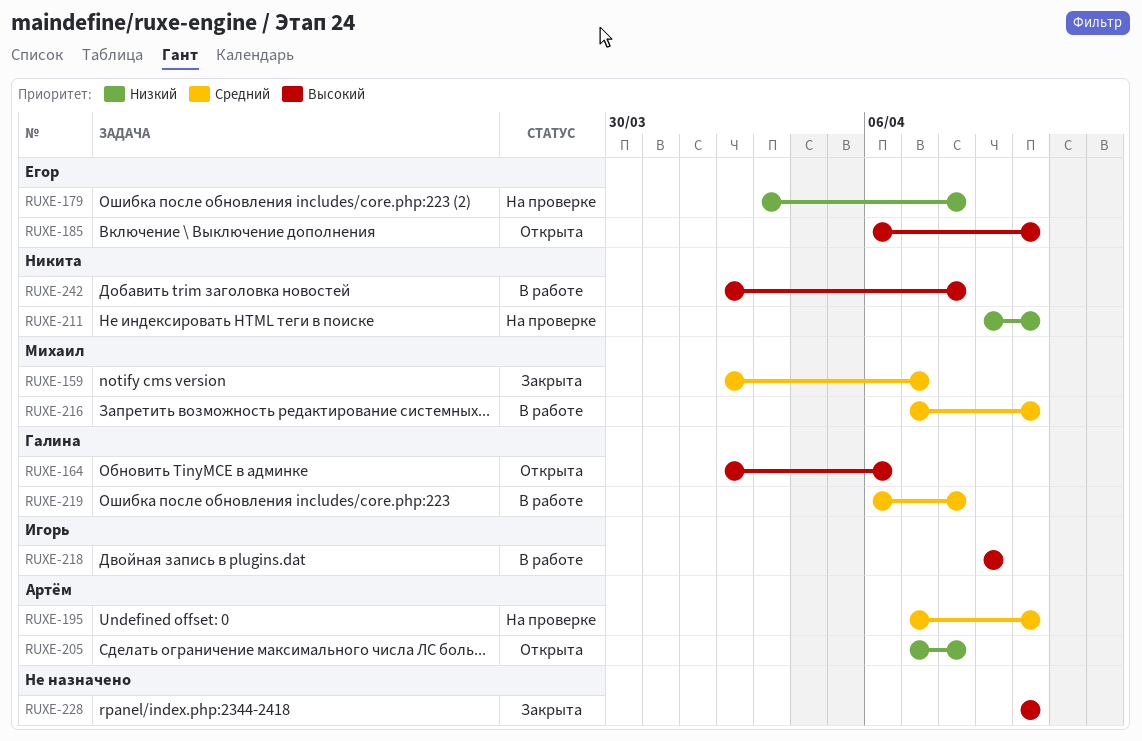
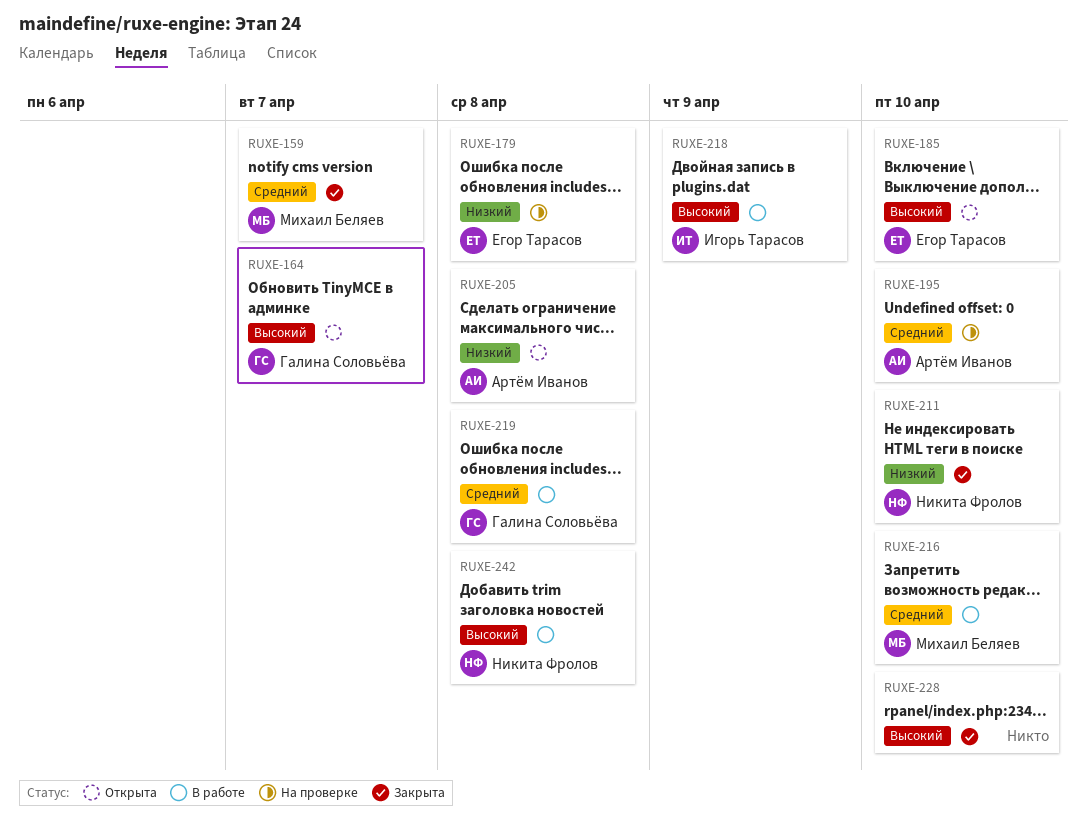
RUXE-164, due: Apr 6 -> Apr 7
RUXE-211, status: На проверке -> Закрыта

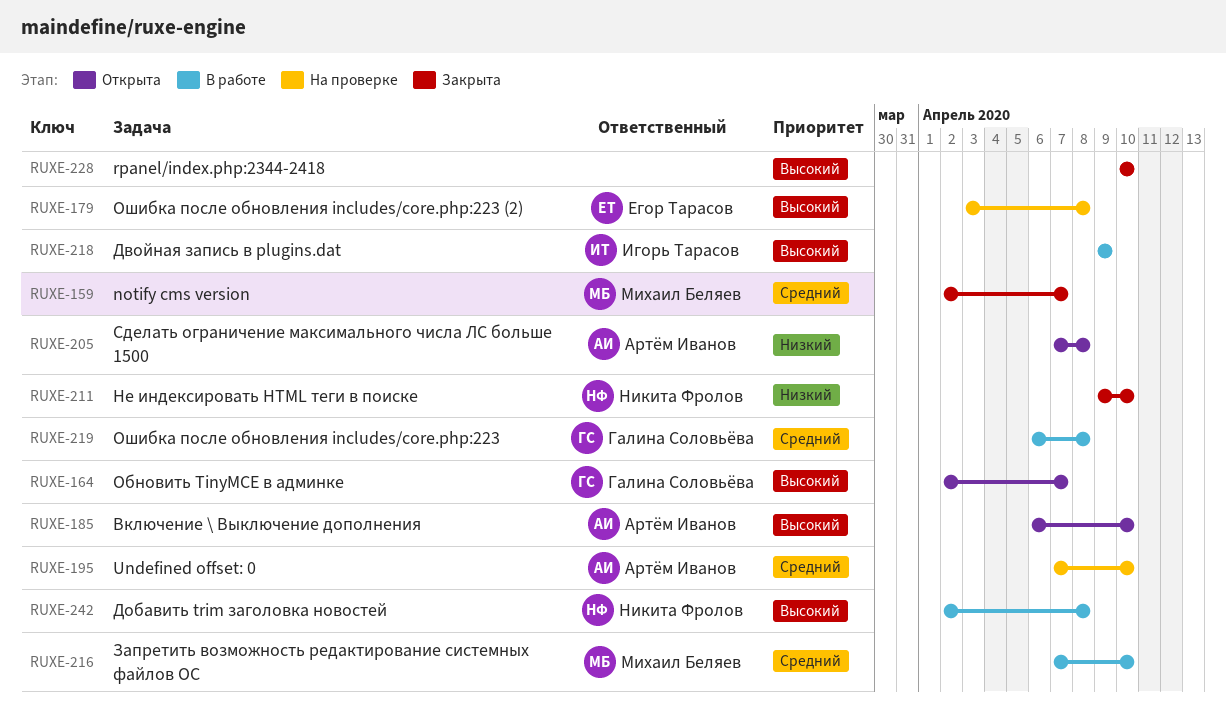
RUXE-179, priority: Низкий -> Высокий
RUXE-185, owner: Егор Тарасов -> Артём Иванов

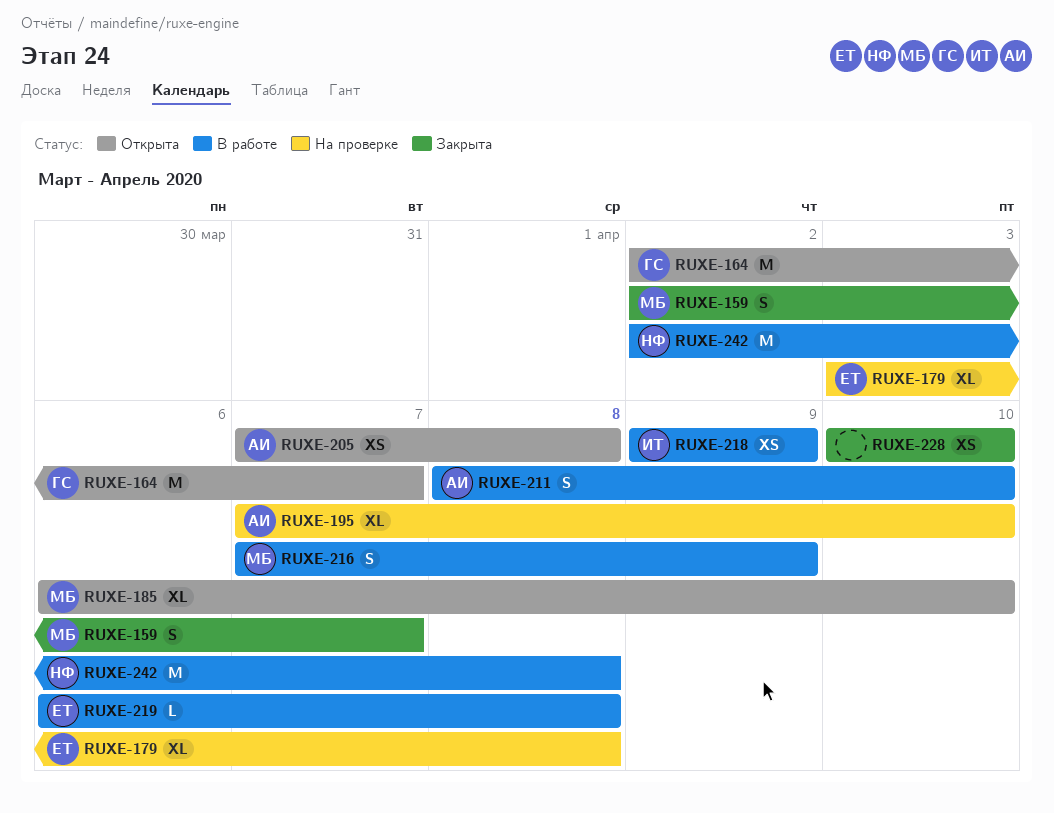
RUXE-185, owner: Артём Иванов -> Михаил Беляев
RUXE-211, status: Закрыта -> В работе
RUXE-211, owner: Никита Фролов -> Артём Иванов
RUXE-211, start: Apr 9 -> Apr 8
RUXE-216, due: Apr 10 -> Apr 9
RUXE-219, owner: Галина Соловьёва -> Егор Тарасов

